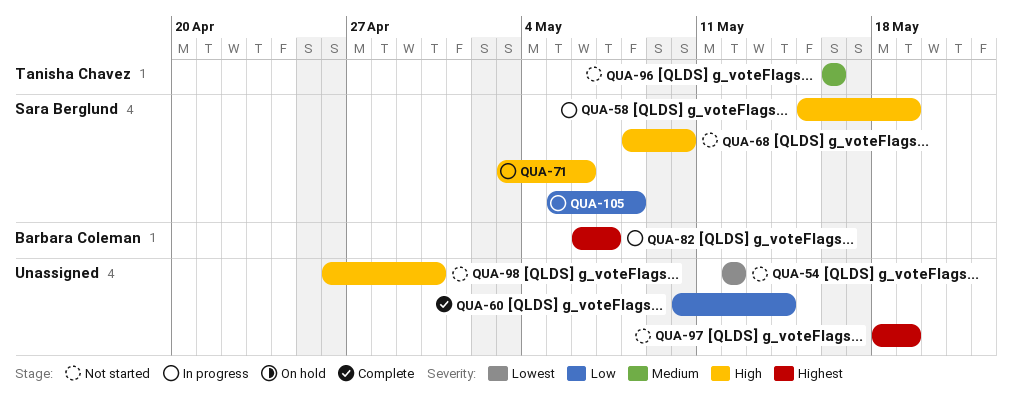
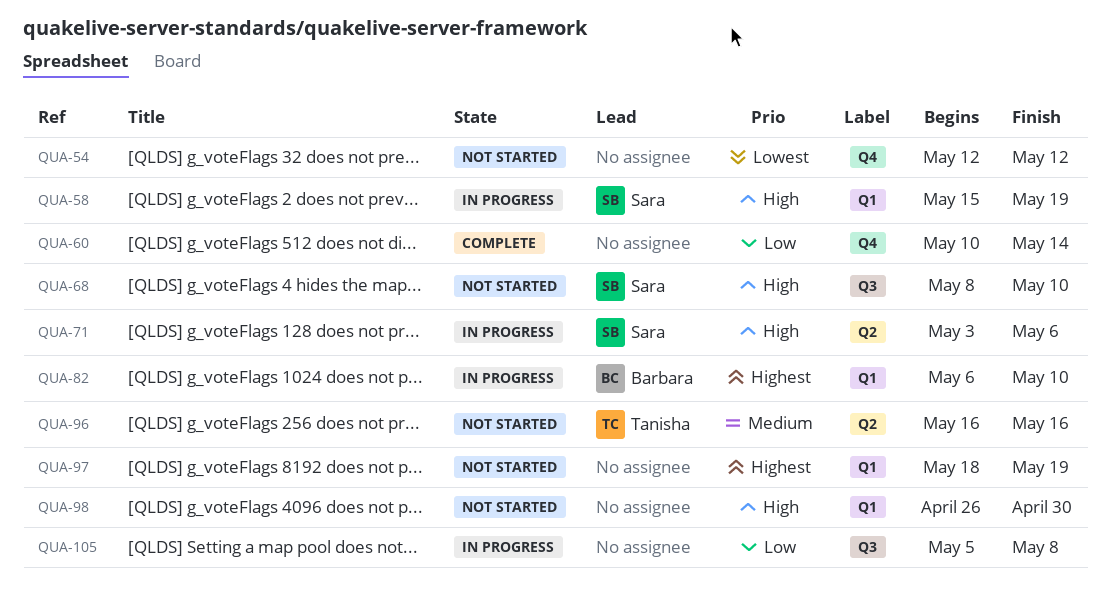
QUA-82, due: May 7 -> May 10
QUA-105, owner: Sara Berglund -> none

